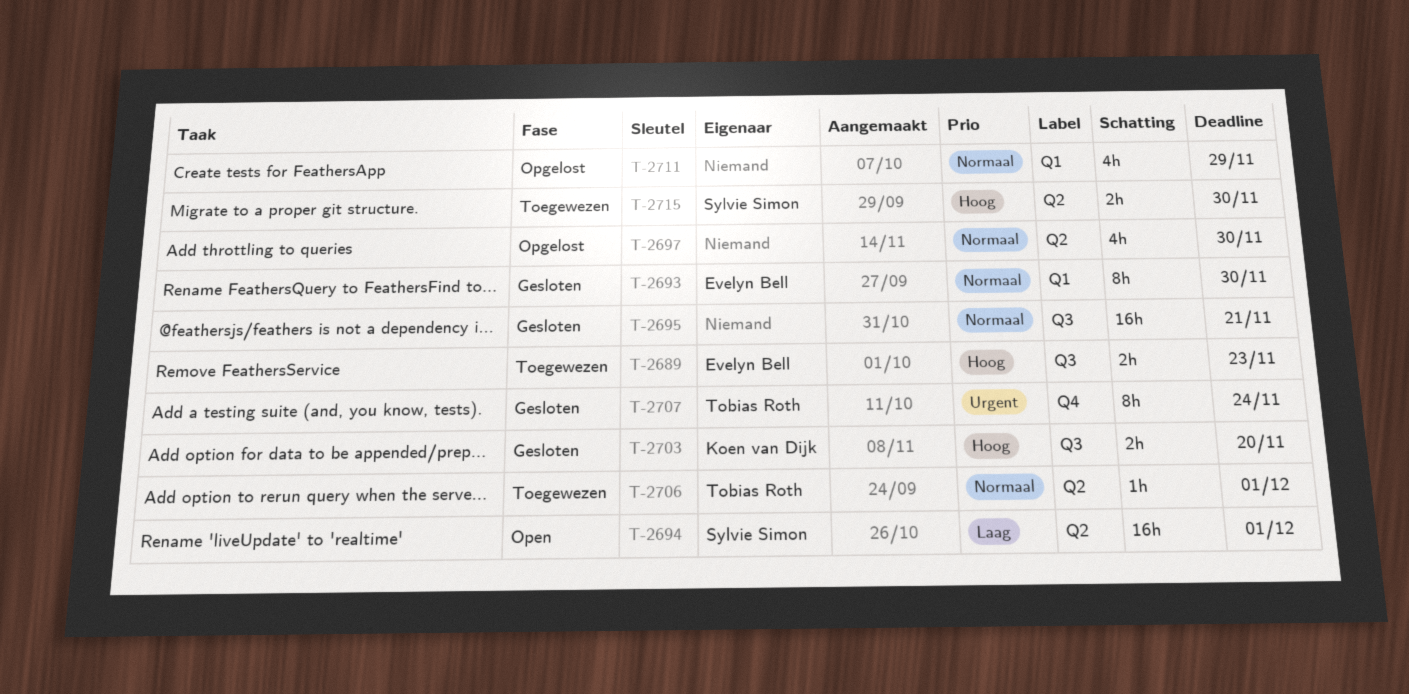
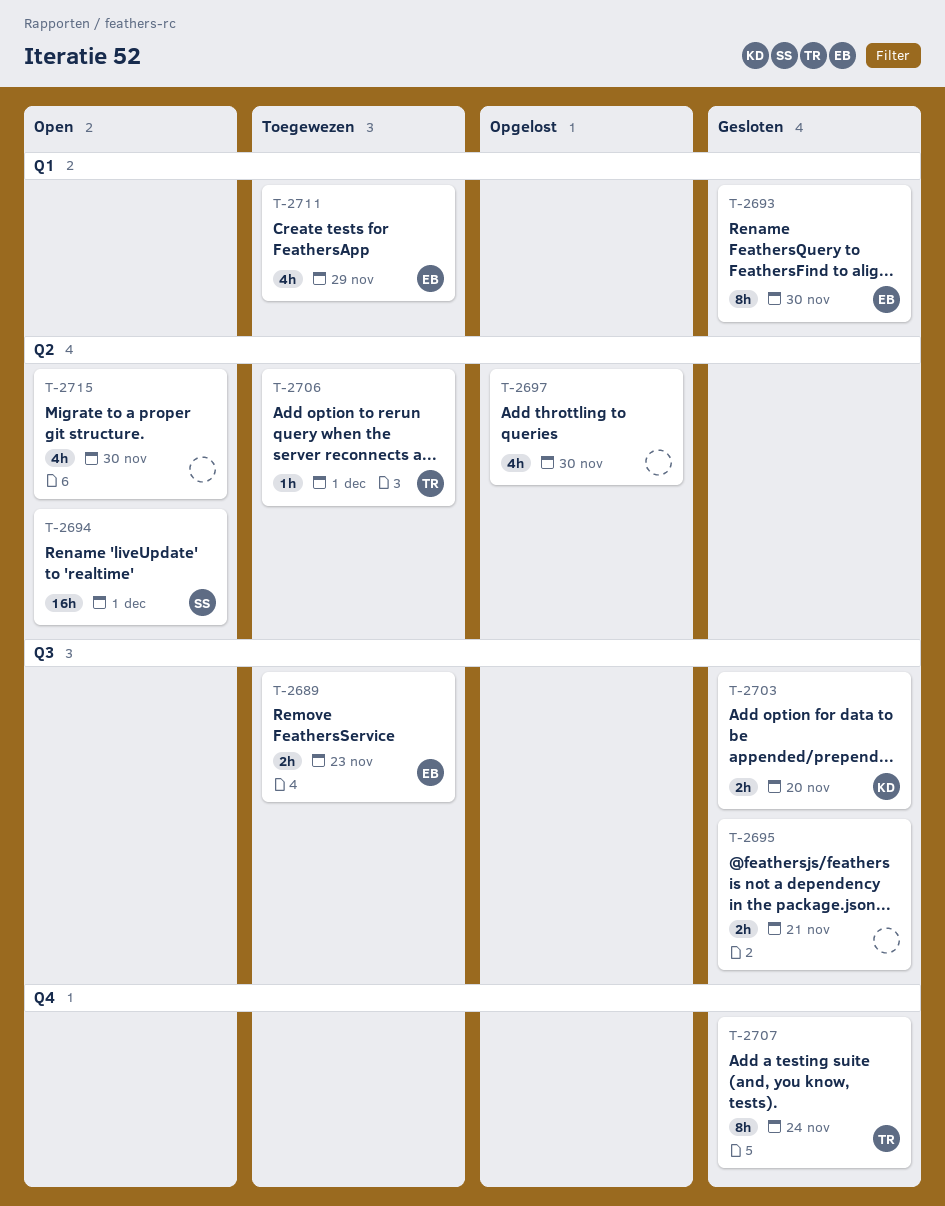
T-2695, estimate: 16h -> 2h
T-2711, status: Opgelost -> Toegewezen
T-2711, owner: none -> Evelyn Bell
T-2715, status: Toegewezen -> Open
T-2715, owner: Sylvie Simon -> none
T-2715, estimate: 2h -> 4h

